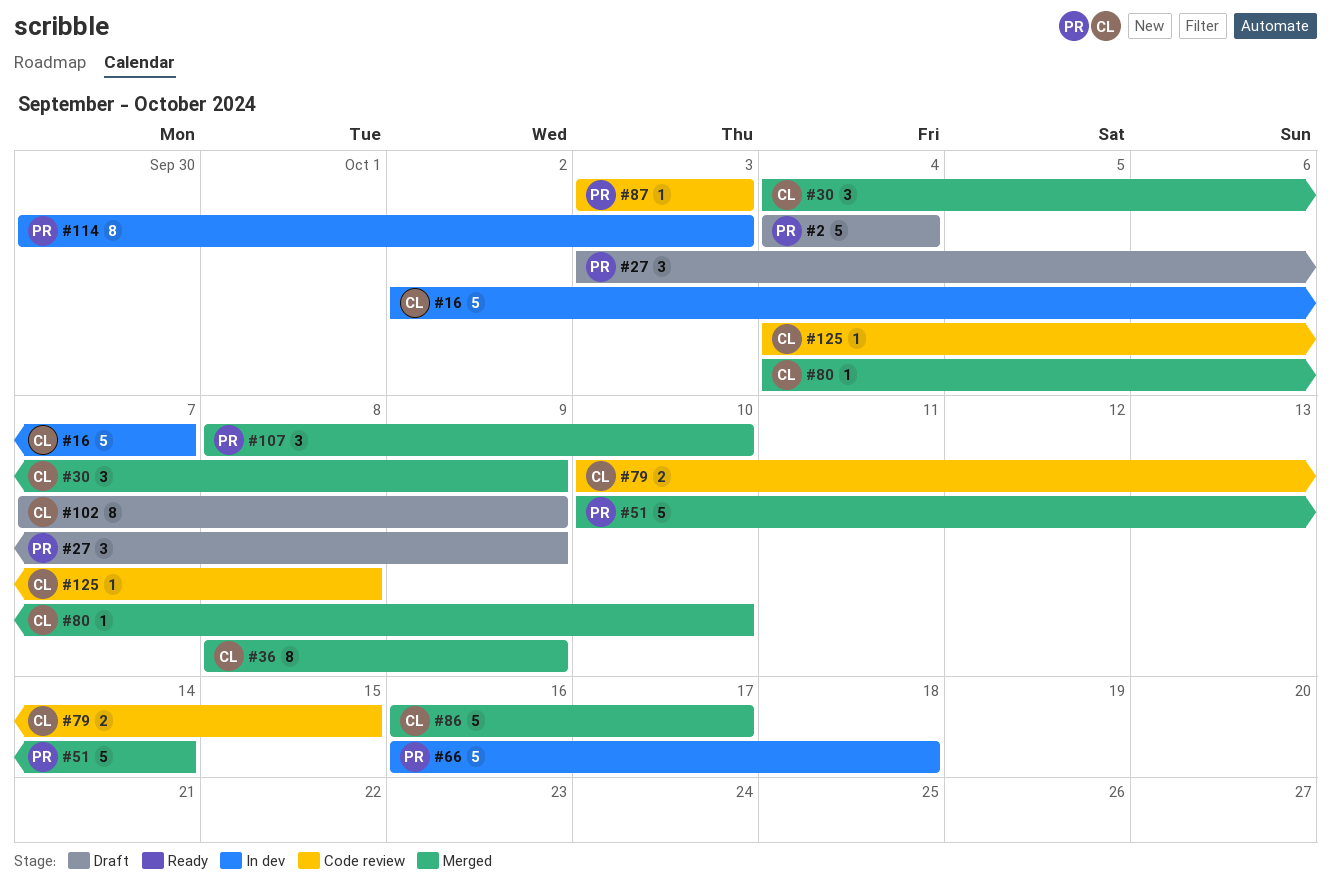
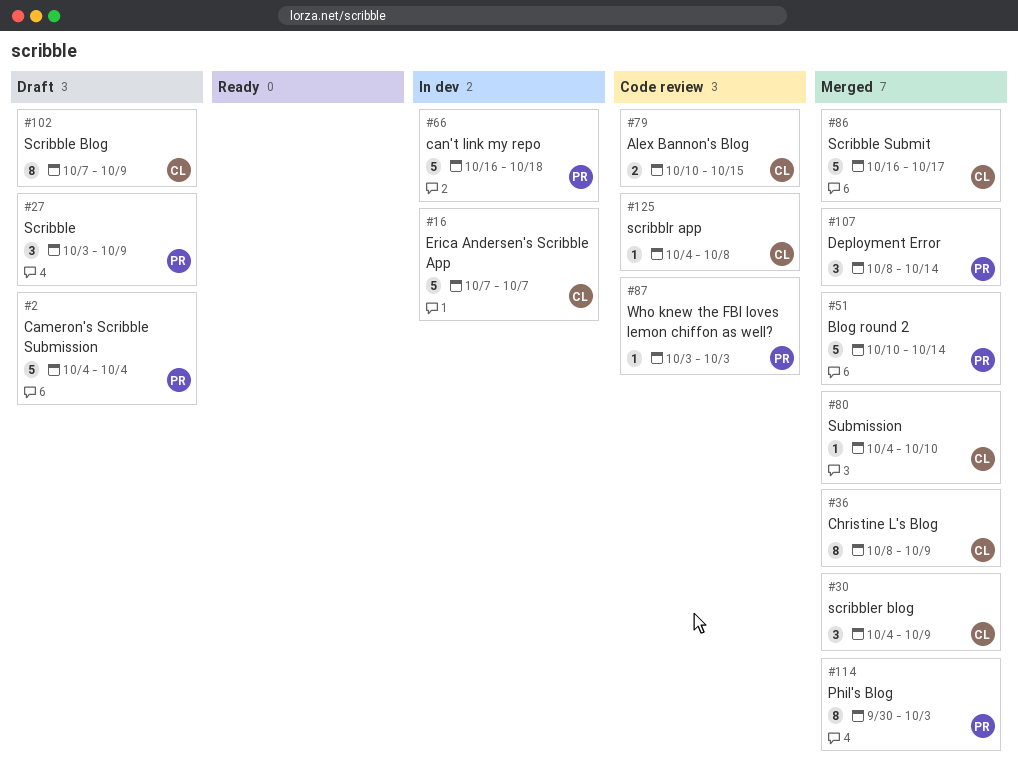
#16, start: Oct 2 -> Oct 7
#107, due: Oct 10 -> Oct 14
#114, status: In dev -> Merged

